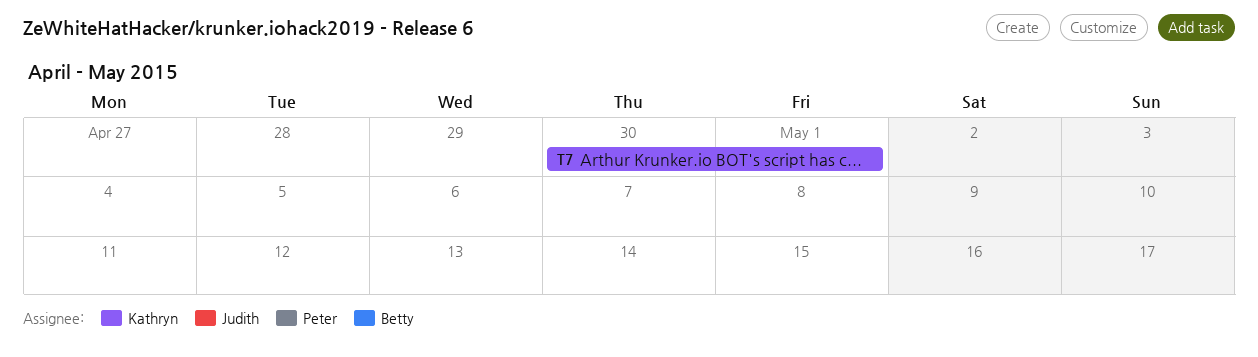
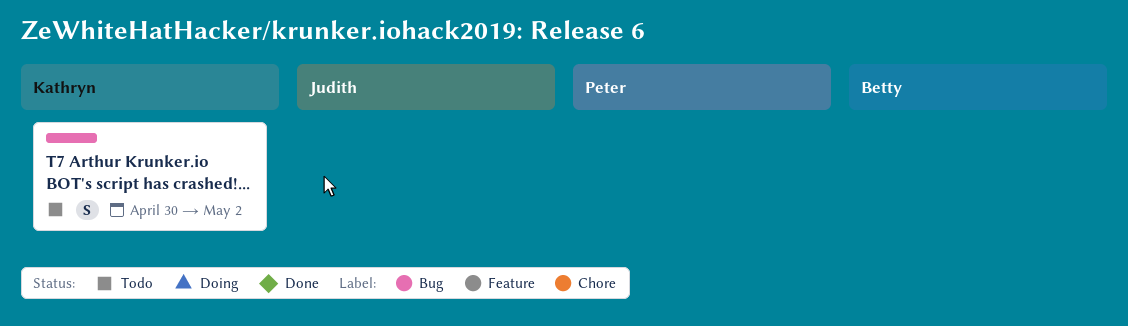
T7, due: May 1 -> May 2

